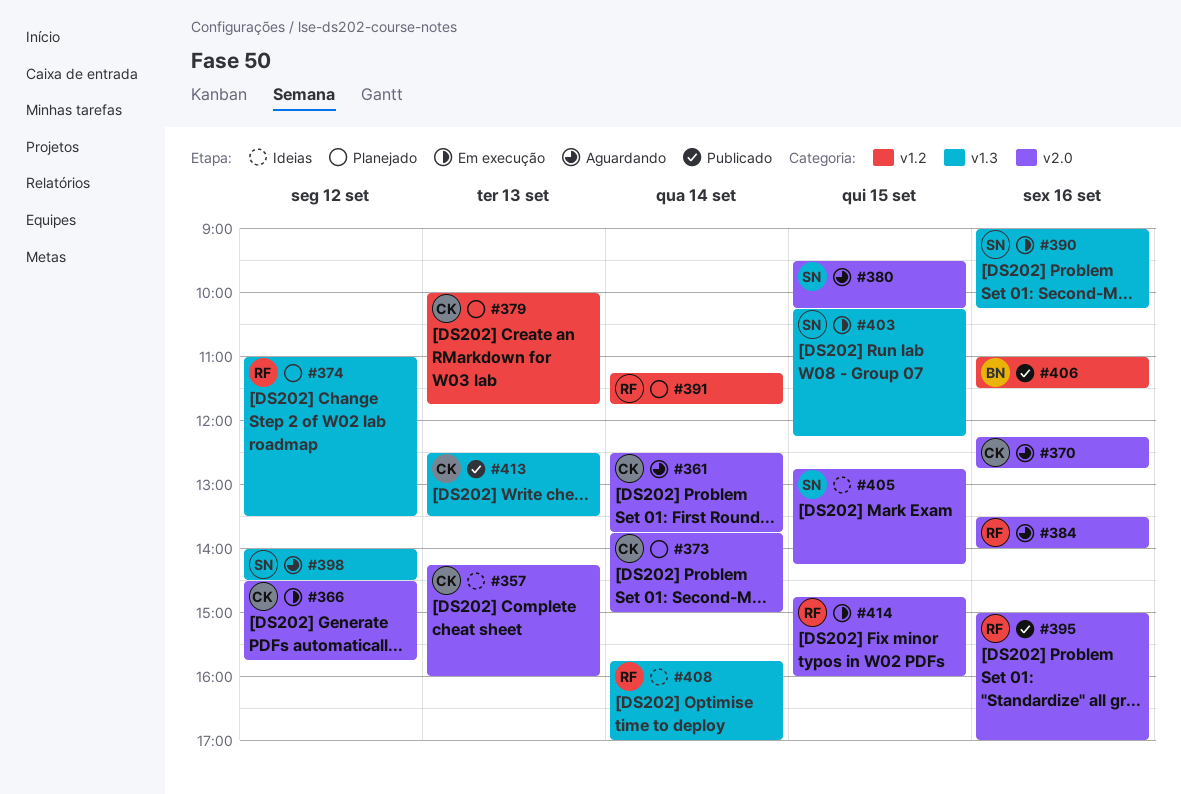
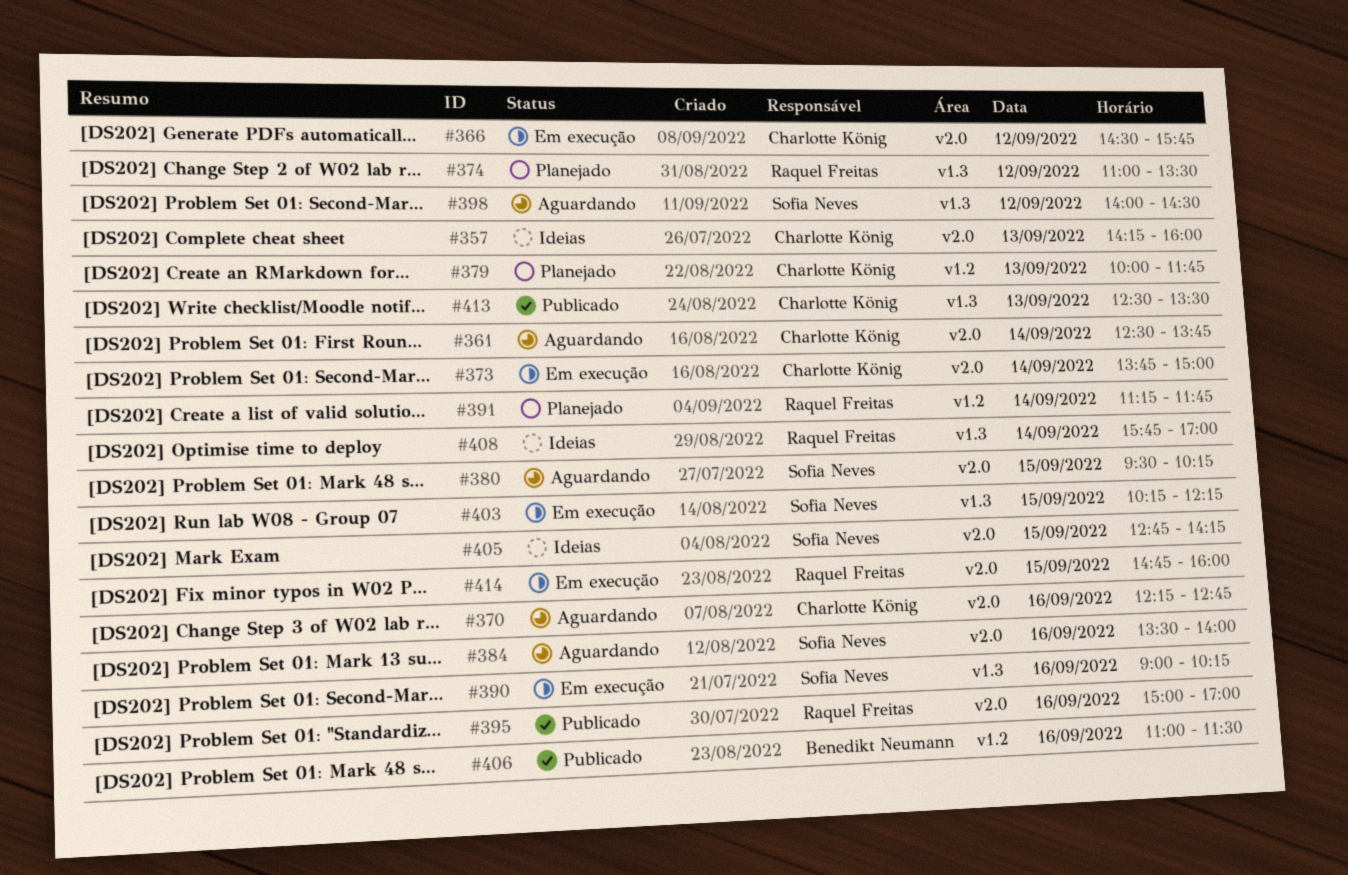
#373, status: Planejado -> Em execução
#384, owner: Raquel Freitas -> Sofia Neves

